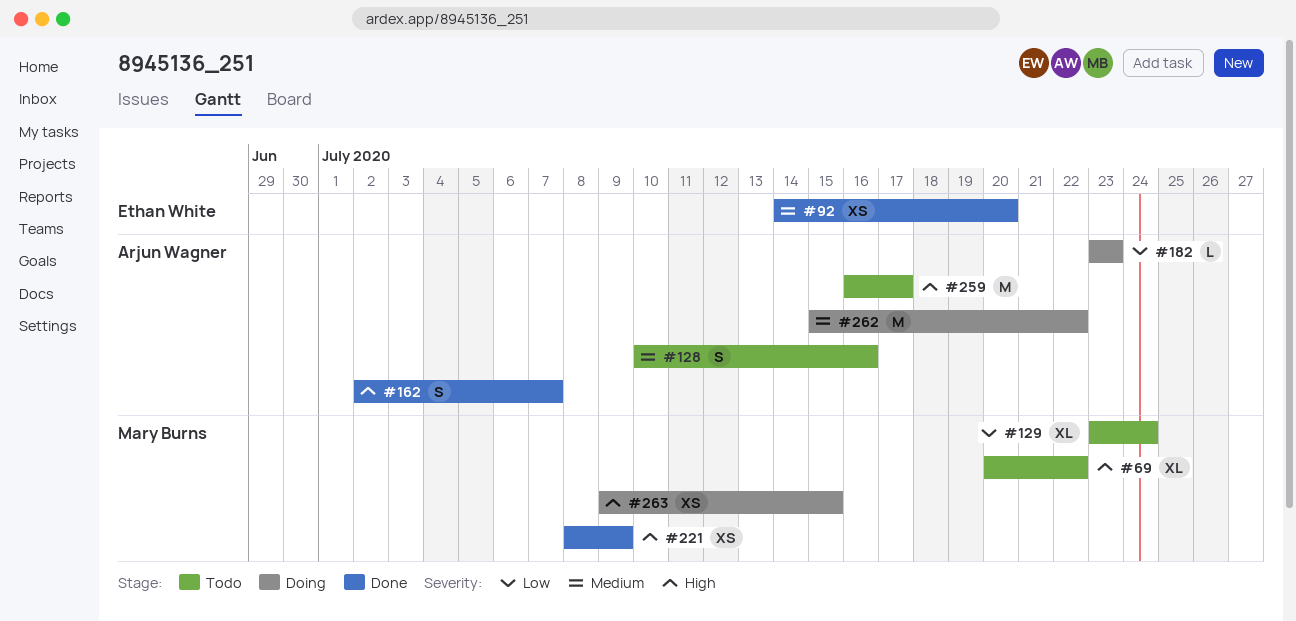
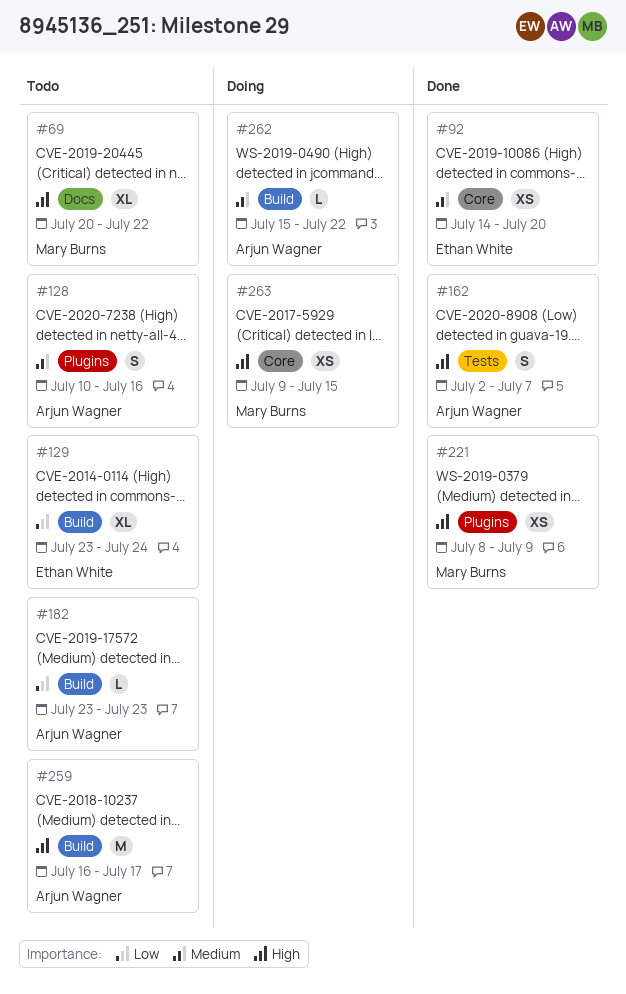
#129, owner: Mary Burns -> Ethan White
#182, status: Doing -> Todo
#262, estimate: M -> L

